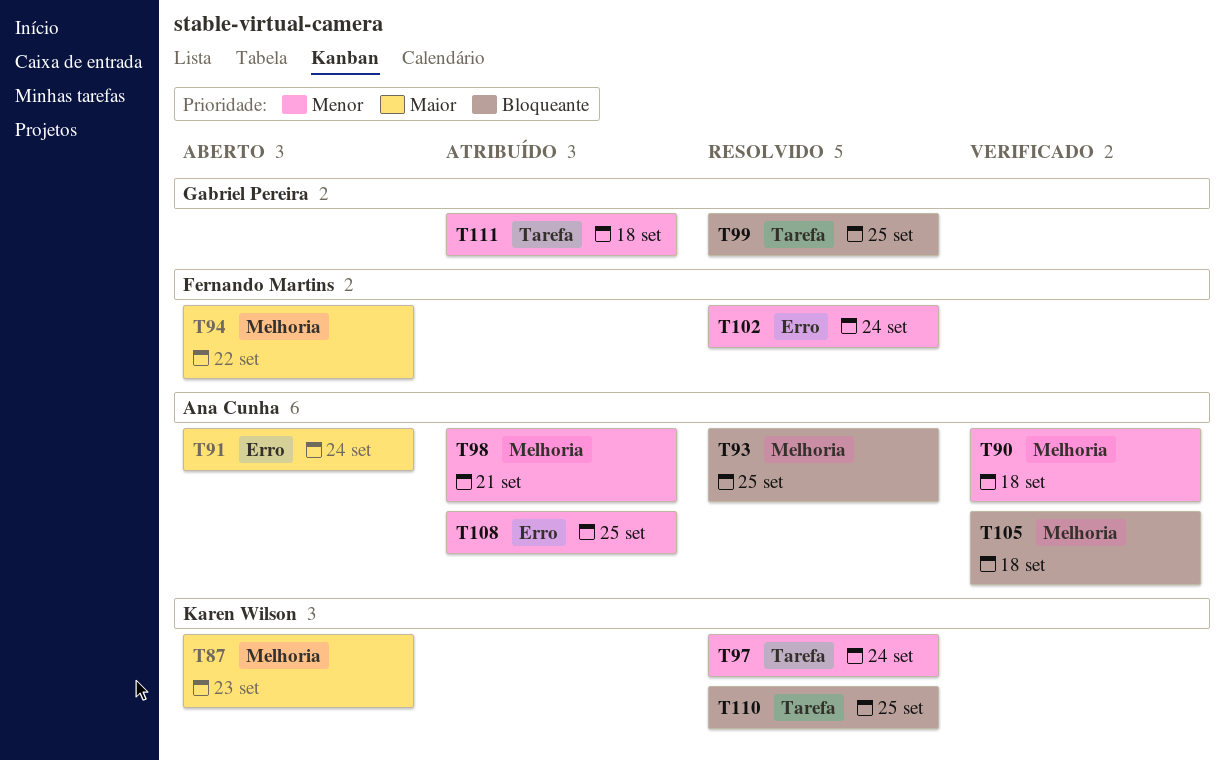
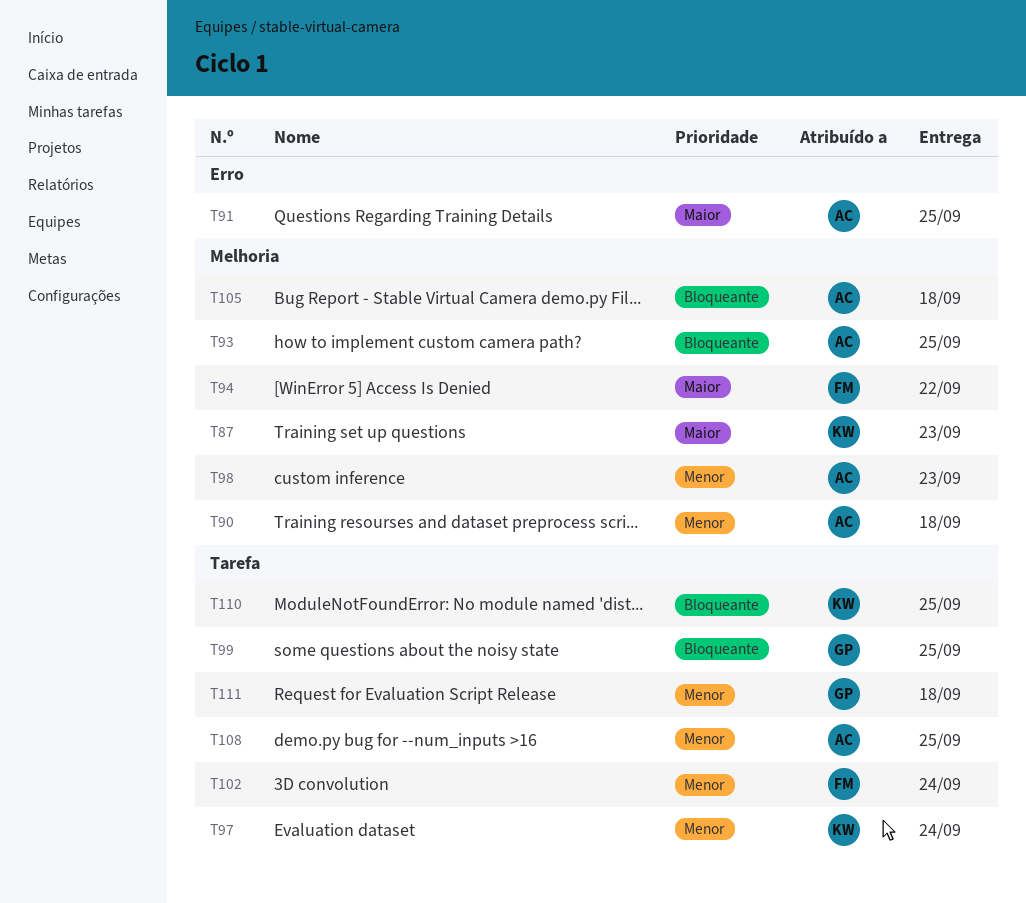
T91, due: Sep 24 -> Sep 25
T98, due: Sep 21 -> Sep 23
T102, label: Erro -> Tarefa
T108, label: Erro -> Tarefa

